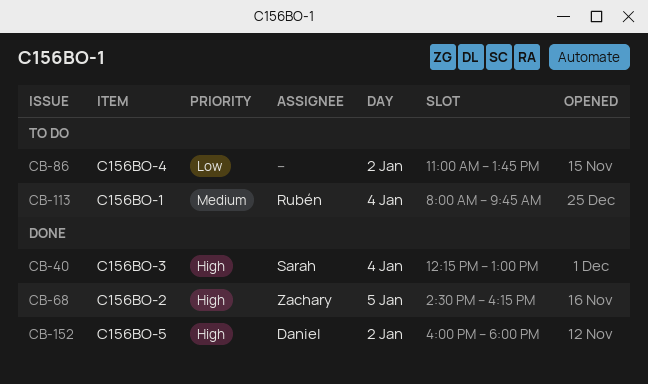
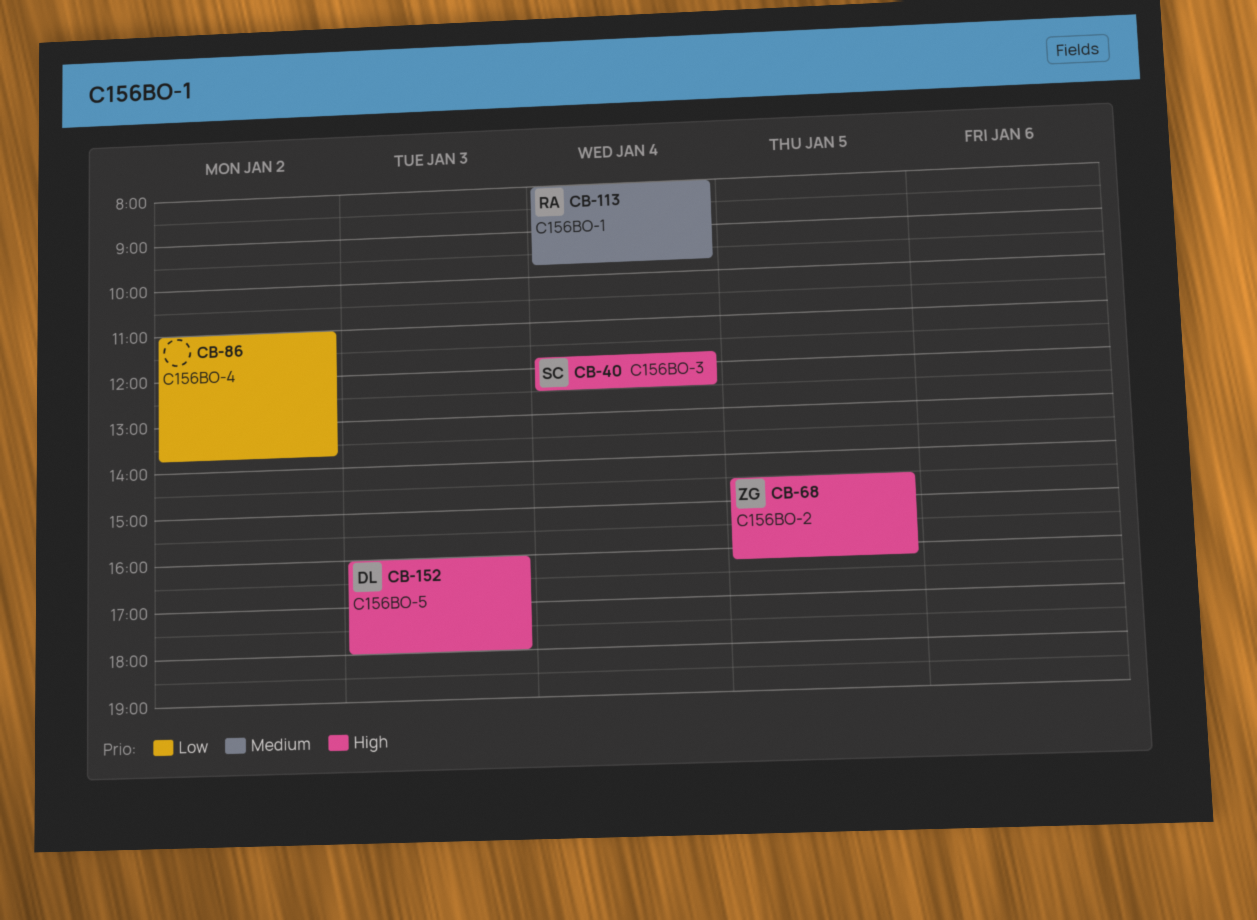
CB-40, begins: 12:15 -> 11:45
CB-40, ends: 13:00 -> 12:30
CB-152, day: Jan 2 -> Jan 3

